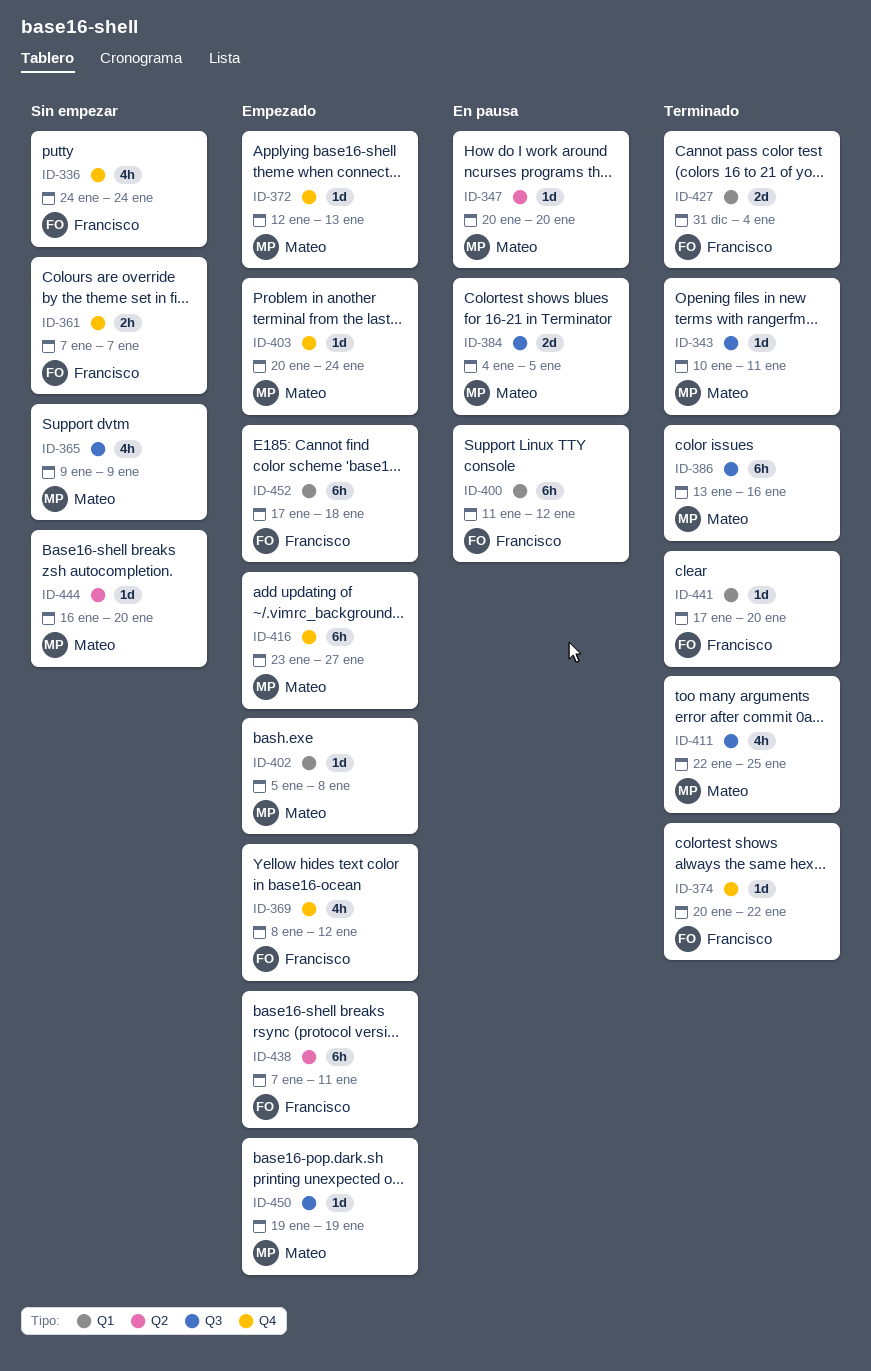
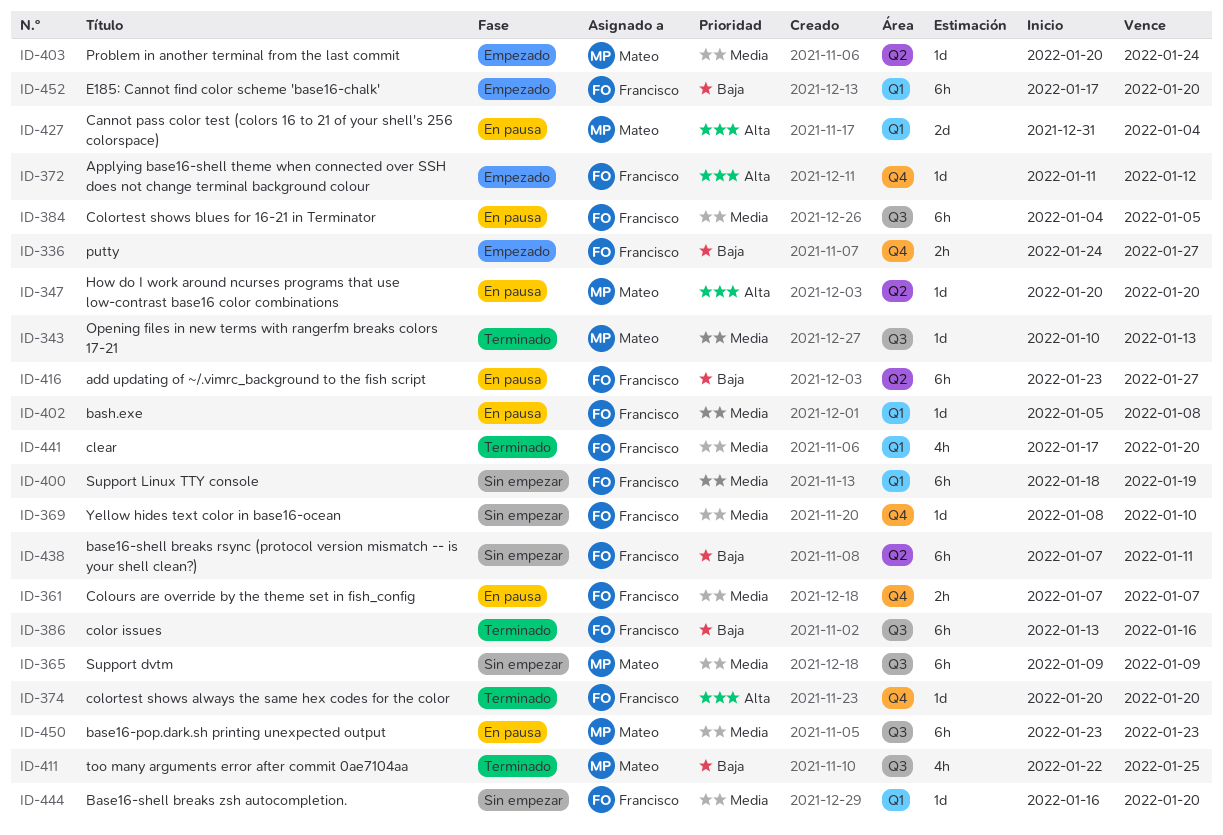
ID-336, status: Sin empezar -> Empezado
ID-336, estimate: 4h -> 2h
ID-336, due: Jan 24 -> Jan 27
ID-343, due: Jan 11 -> Jan 13
ID-361, status: Sin empezar -> En pausa
ID-365, estimate: 4h -> 6h
ID-369, status: Empezado -> Sin empezar
ID-369, estimate: 4h -> 1d
ID-369, due: Jan 12 -> Jan 10
ID-372, owner: Mateo -> Francisco
ID-372, start: Jan 12 -> Jan 11
ID-372, due: Jan 13 -> Jan 12
ID-374, due: Jan 22 -> Jan 20
ID-384, owner: Mateo -> Francisco
ID-384, estimate: 2d -> 6h
ID-386, owner: Mateo -> Francisco
ID-400, status: En pausa -> Sin empezar
ID-400, start: Jan 11 -> Jan 18
ID-400, due: Jan 12 -> Jan 19
ID-402, status: Empezado -> En pausa
ID-402, owner: Mateo -> Francisco
ID-403, label: Q4 -> Q2
ID-416, status: Empezado -> En pausa
ID-416, owner: Mateo -> Francisco
ID-416, label: Q4 -> Q2
ID-427, status: Terminado -> En pausa
ID-427, owner: Francisco -> Mateo
ID-438, status: Empezado -> Sin empezar
ID-441, estimate: 1d -> 4h
ID-444, owner: Mateo -> Francisco
ID-444, label: Q2 -> Q1
ID-450, status: Empezado -> En pausa
ID-450, estimate: 1d -> 6h
ID-450, start: Jan 19 -> Jan 23
ID-450, due: Jan 19 -> Jan 23
ID-452, due: Jan 18 -> Jan 20

